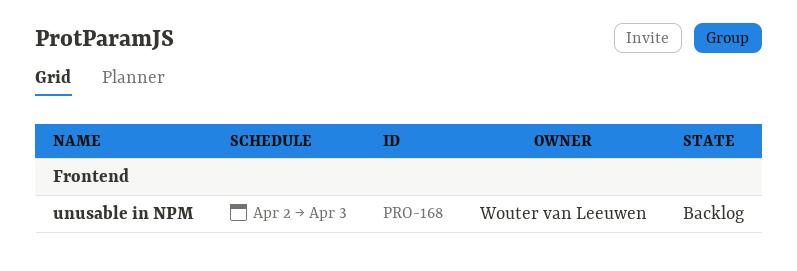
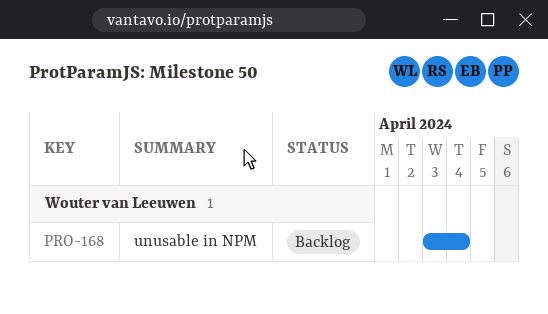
PRO-168, start: Apr 2 -> Apr 3
PRO-168, due: Apr 3 -> Apr 4

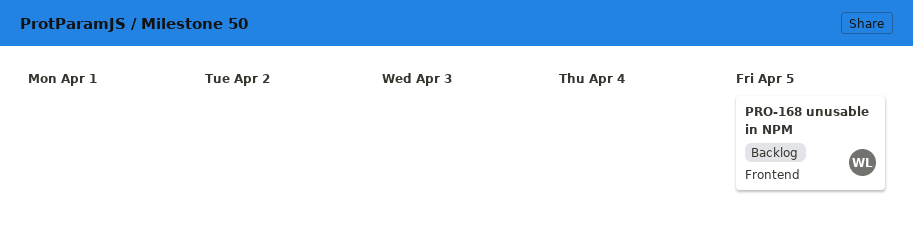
PRO-168, due: Apr 4 -> Apr 5

